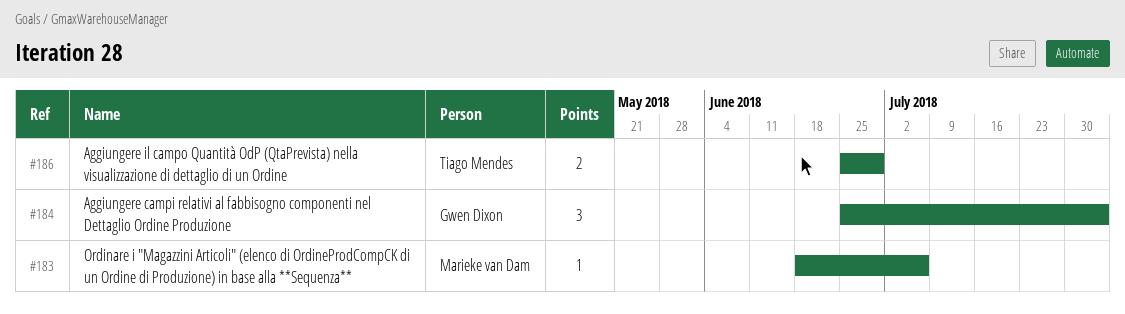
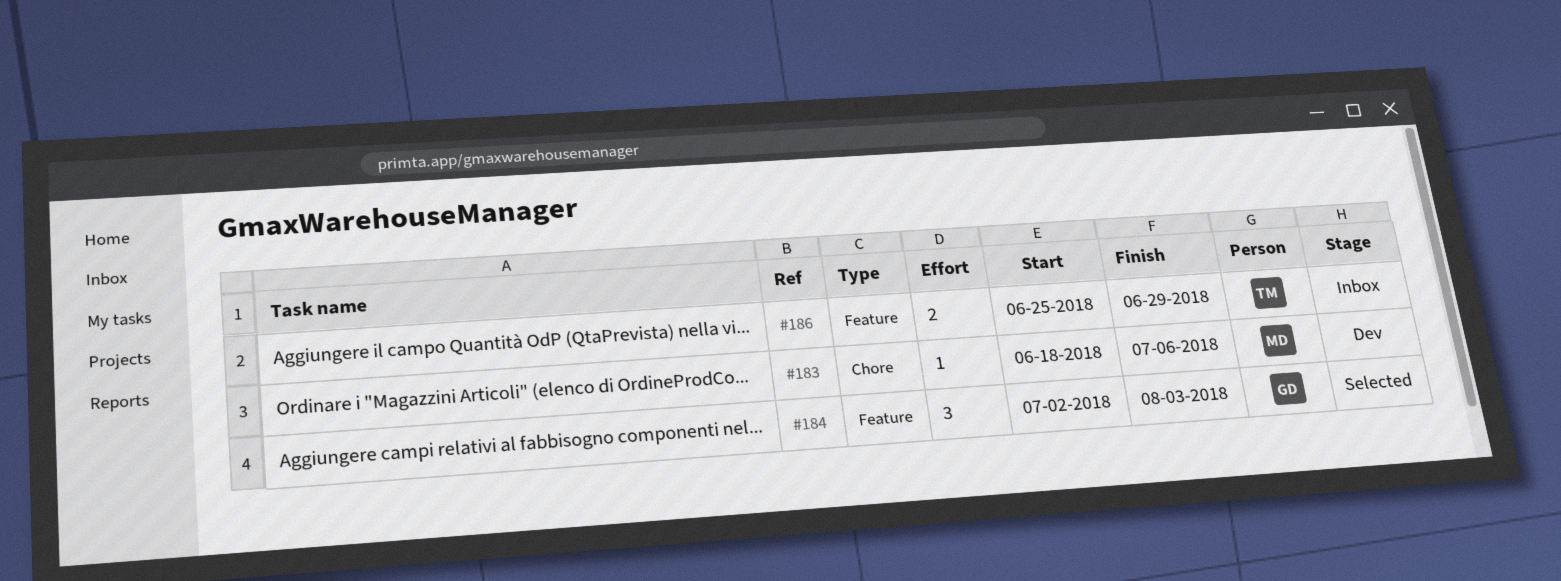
#184, start: Jun 25 -> Jul 2

